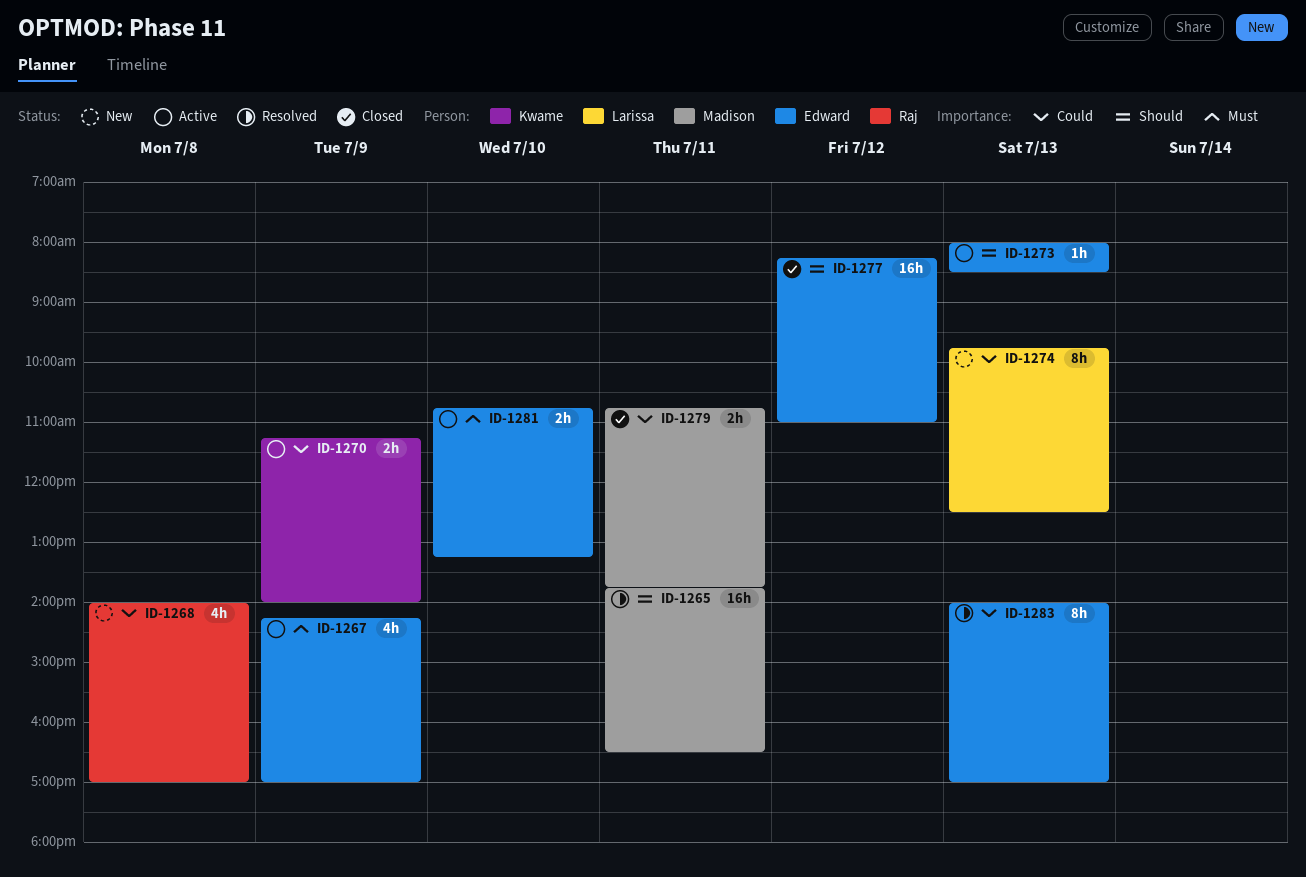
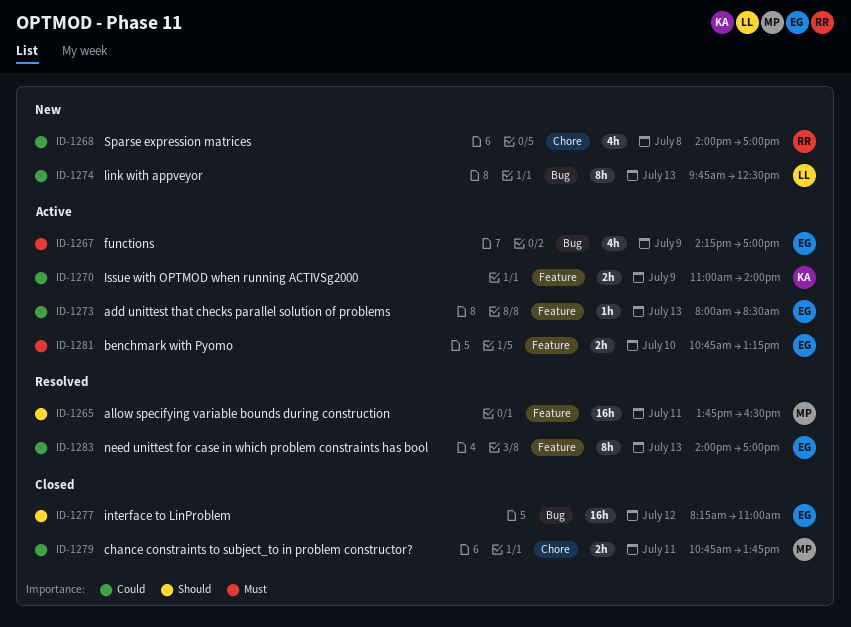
ID-1270, begins: 11:15 -> 11:00
ID-1273, priority: Should -> Could

